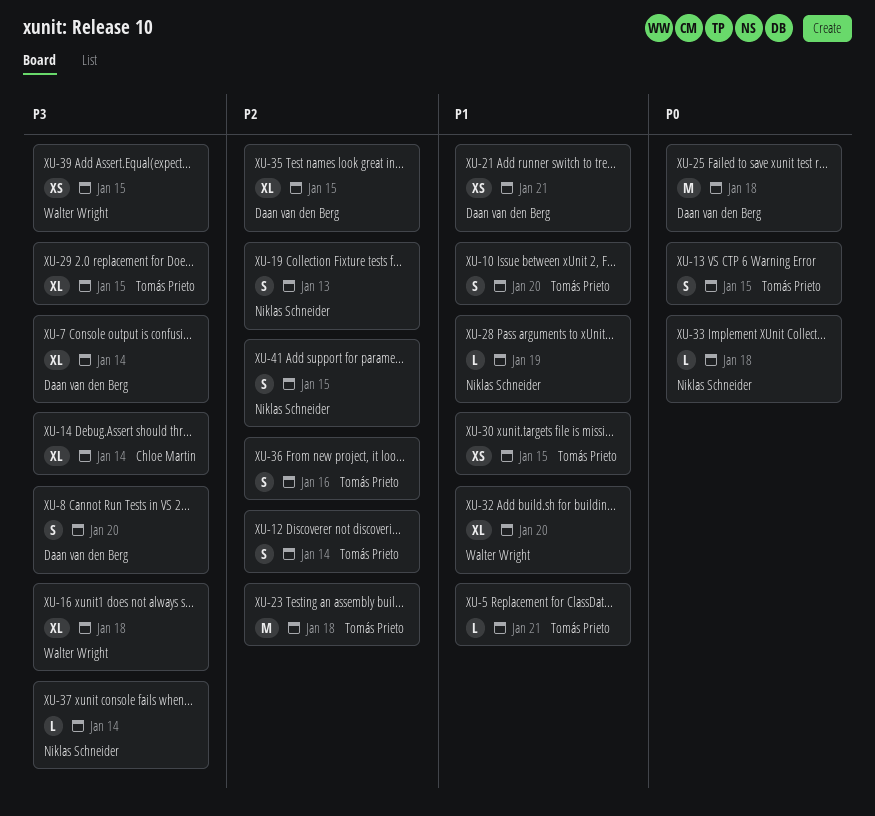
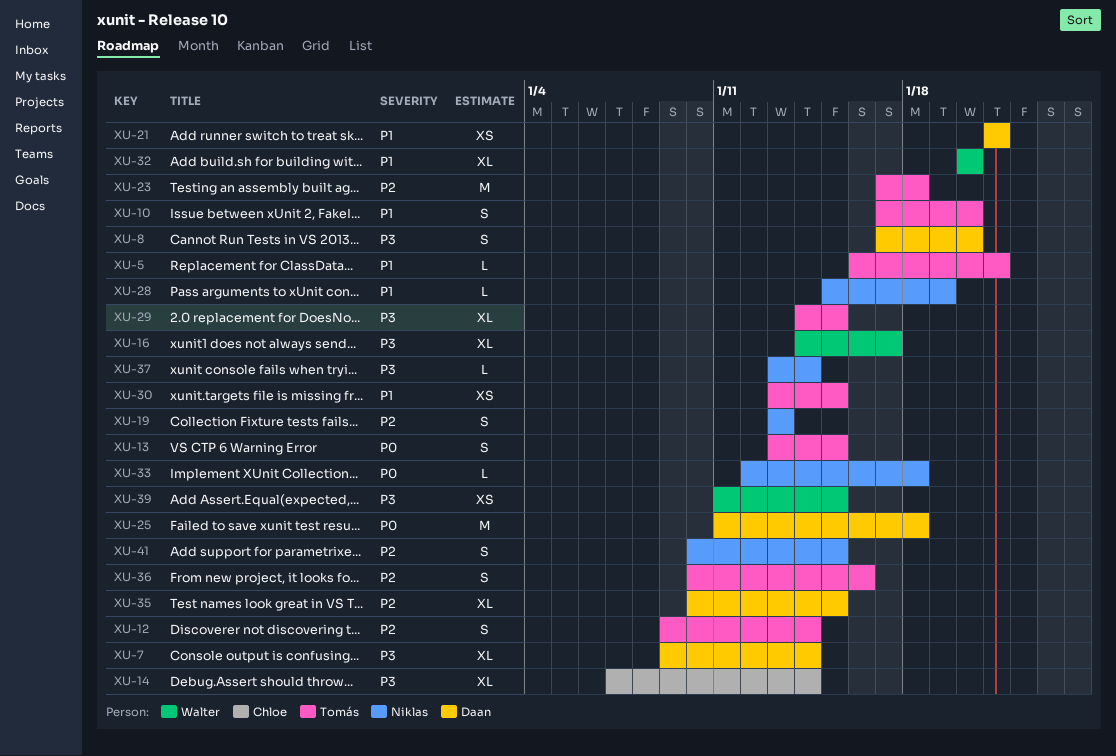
XU-16, due: Jan 18 -> Jan 17

